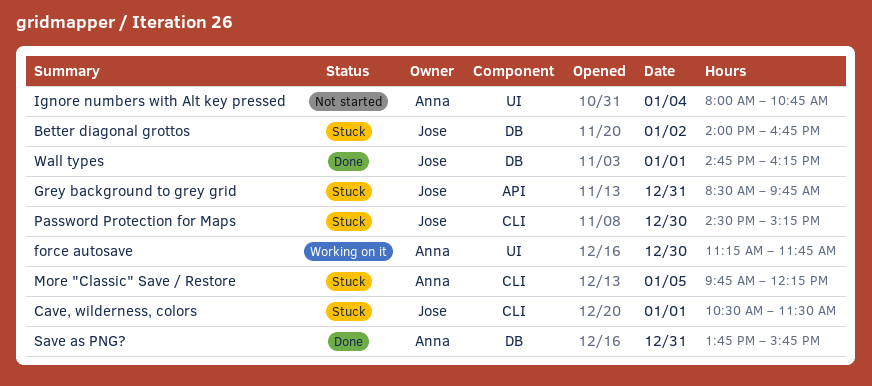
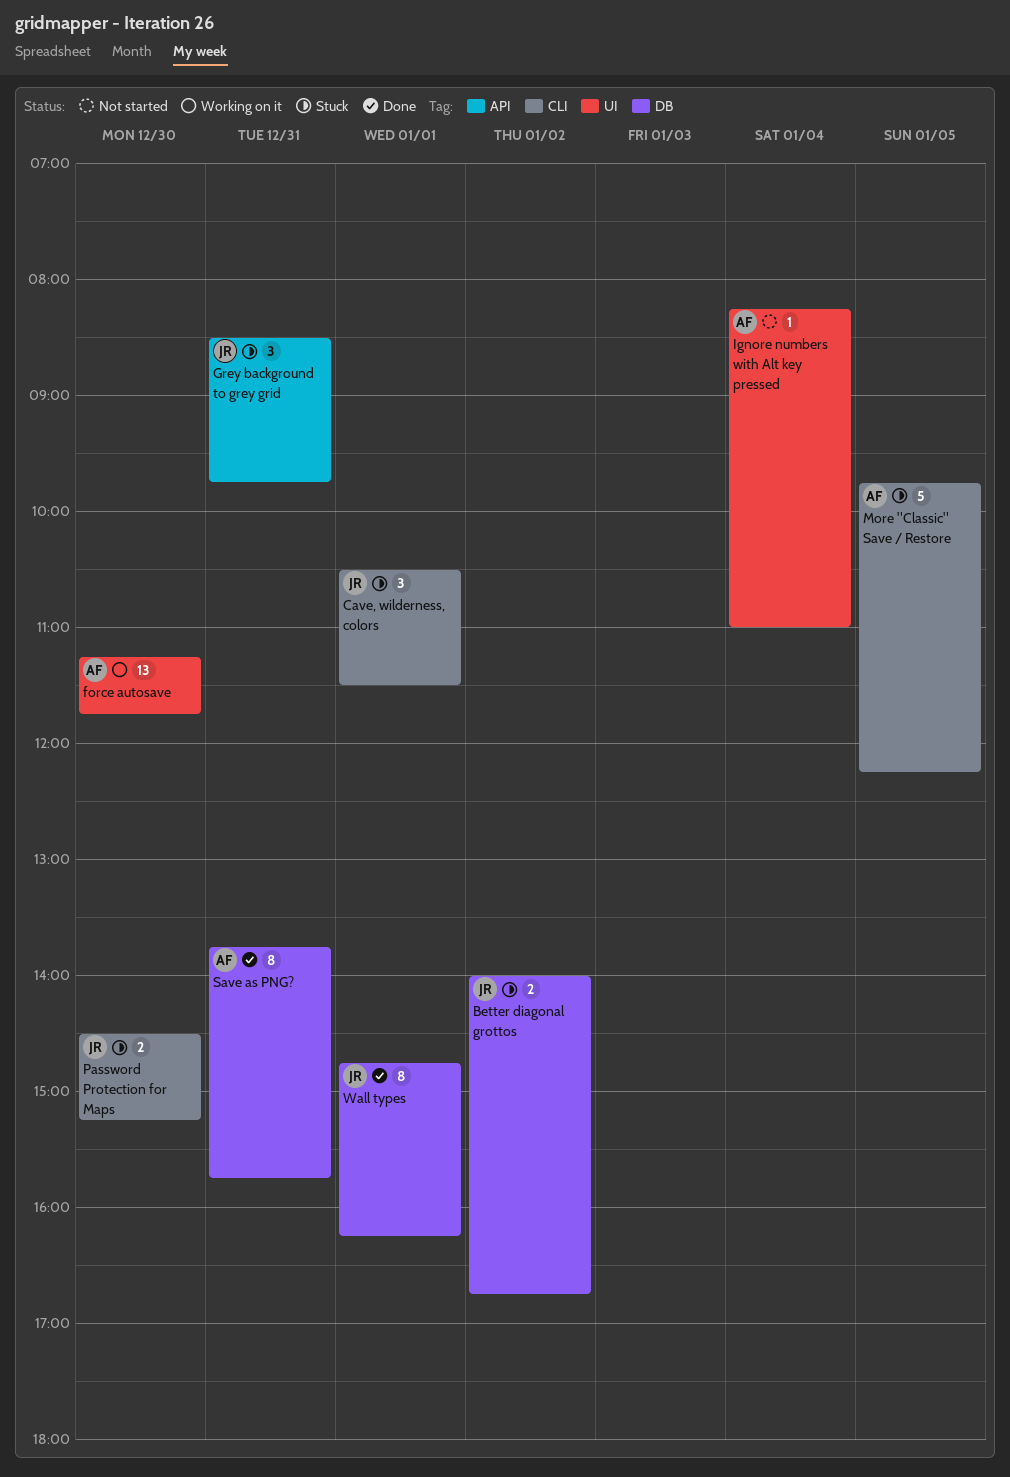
Ignore numbers with Alt key pressed, begins: 08:00 -> 08:15
Ignore numbers with Alt key pressed, ends: 10:45 -> 11:00

